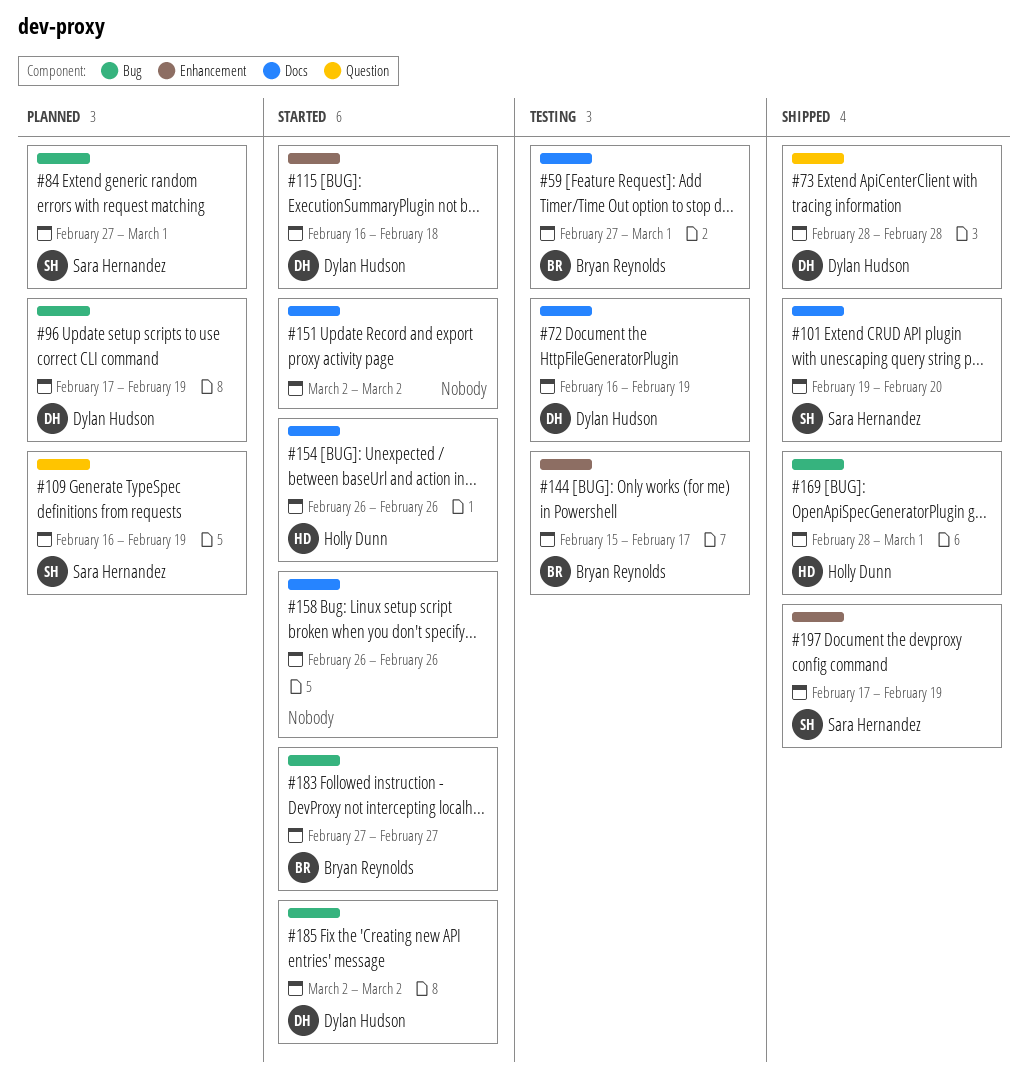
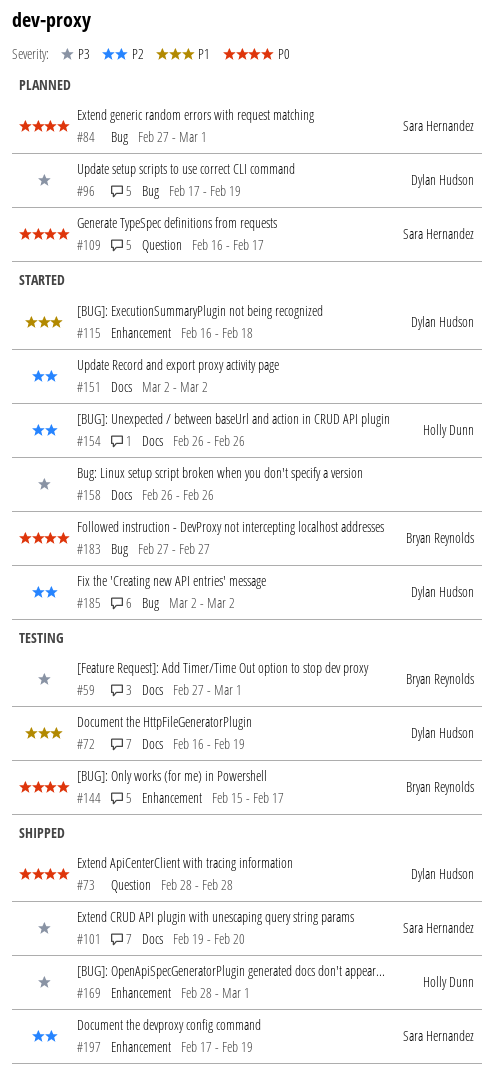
#109, due: Feb 19 -> Feb 17
#169, label: Bug -> Enhancement

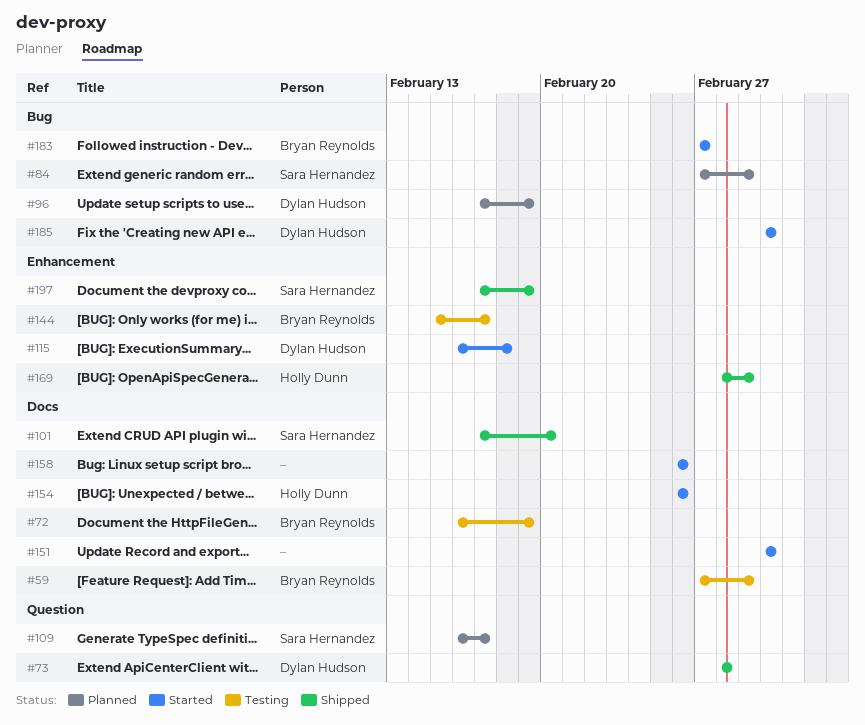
#72, owner: Dylan Hudson -> Bryan Reynolds
#101, start: Feb 19 -> Feb 17

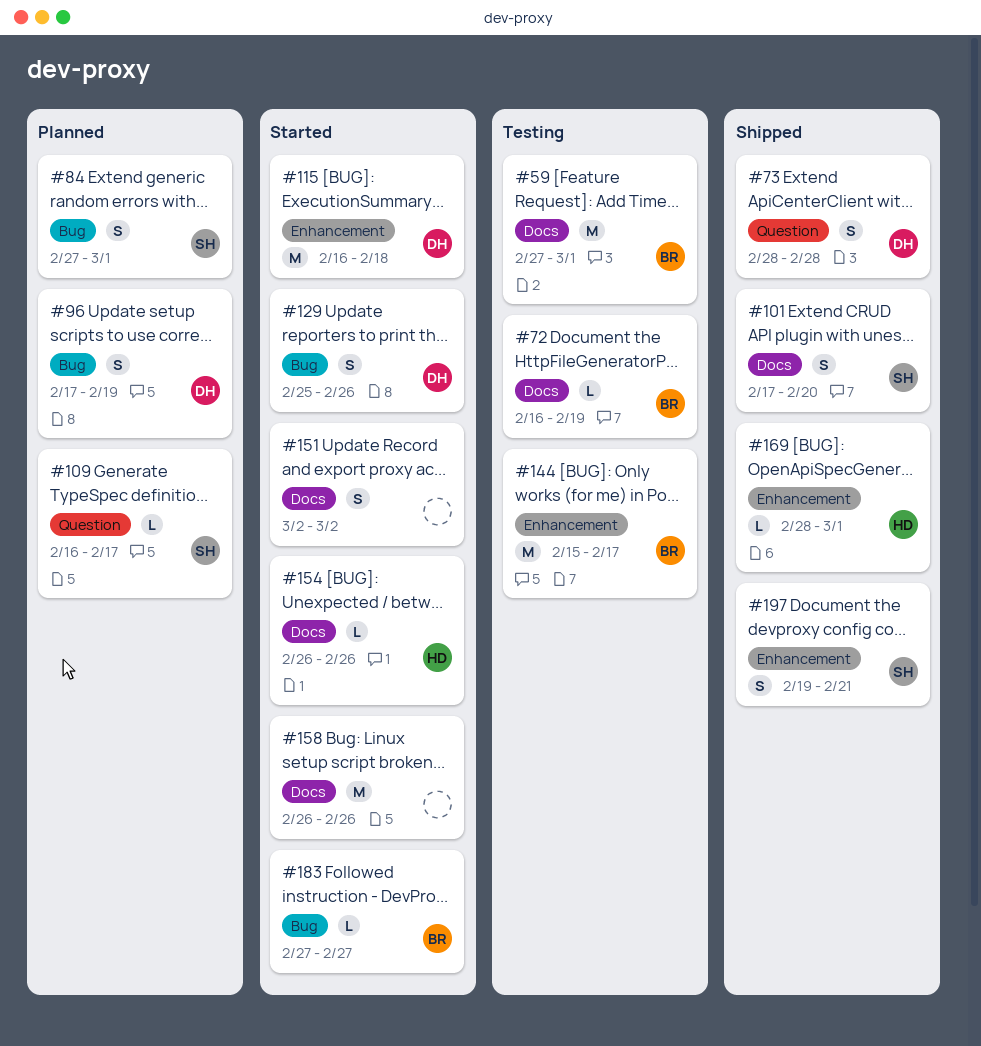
#129: none -> present
#185: present -> none
#197, start: Feb 17 -> Feb 19
#197, due: Feb 19 -> Feb 21

